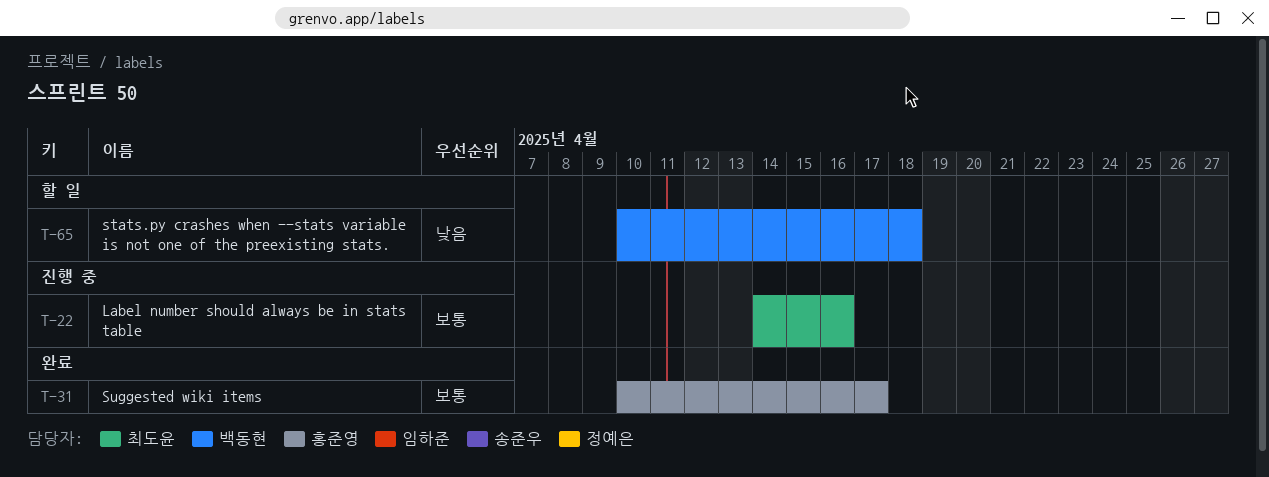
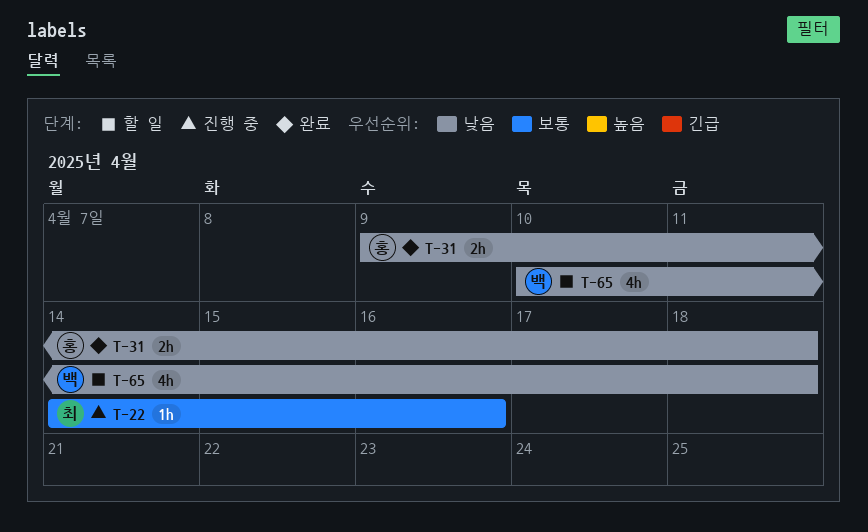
T-31, priority: 보통 -> 낮음
T-31, start: Apr 10 -> Apr 9
T-31, due: Apr 17 -> Apr 18

